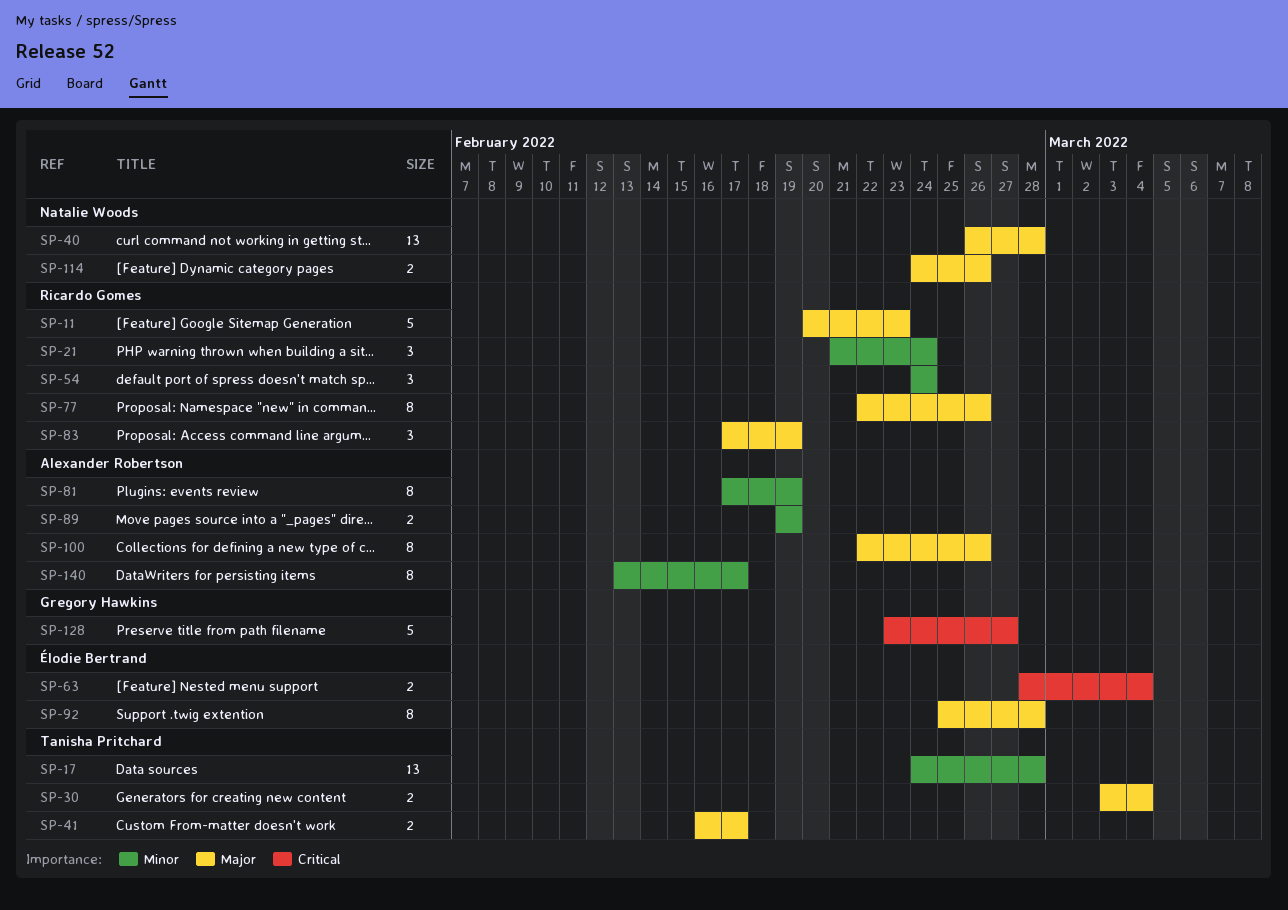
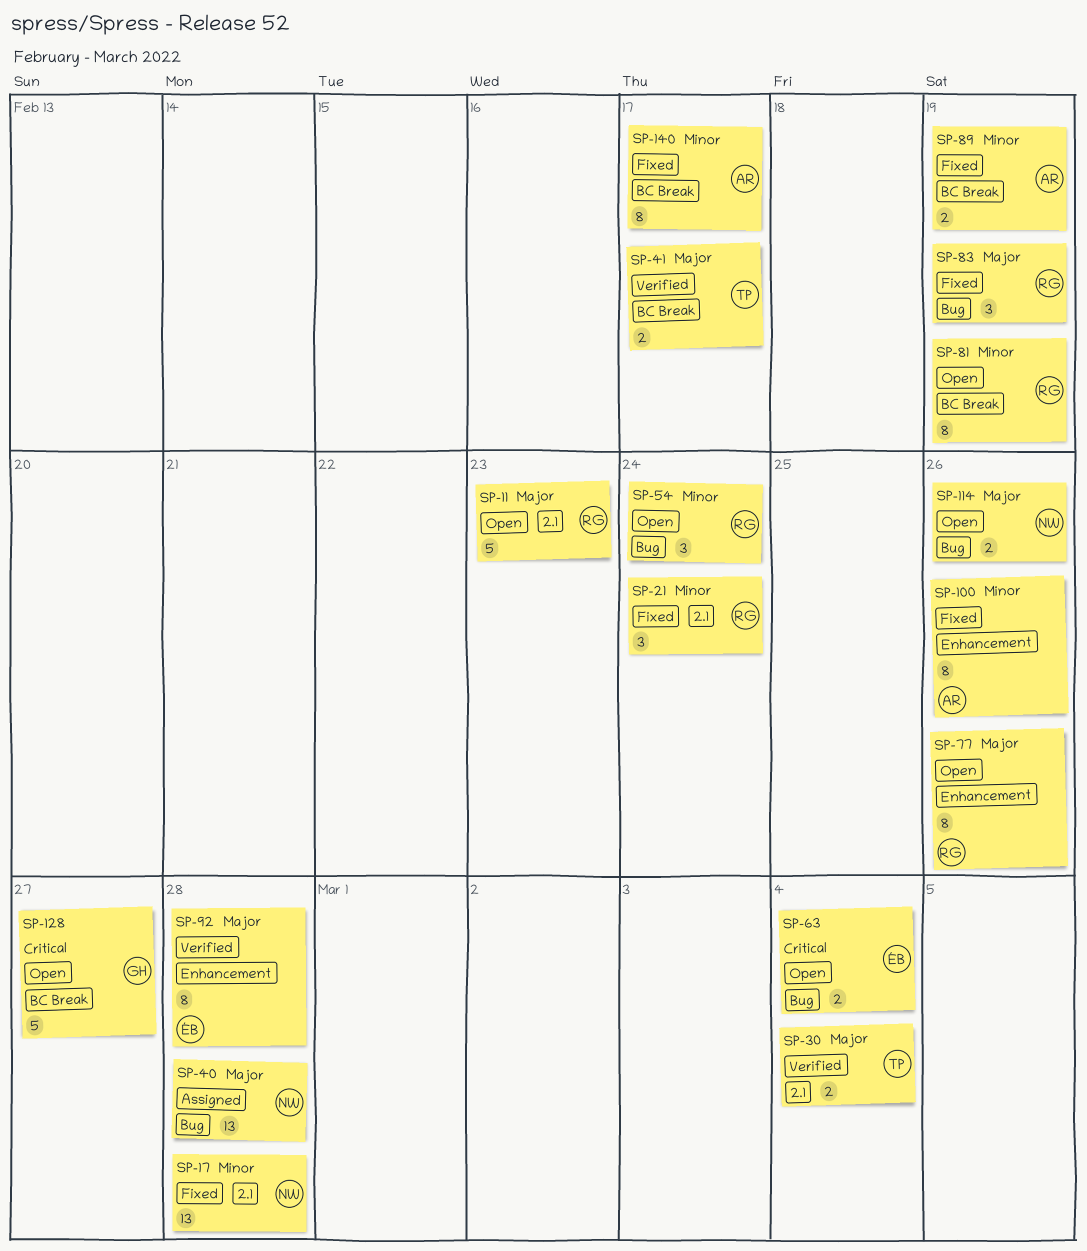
SP-17, owner: Tanisha Pritchard -> Natalie Woods
SP-81, owner: Alexander Robertson -> Ricardo Gomes
SP-100, priority: Major -> Minor

